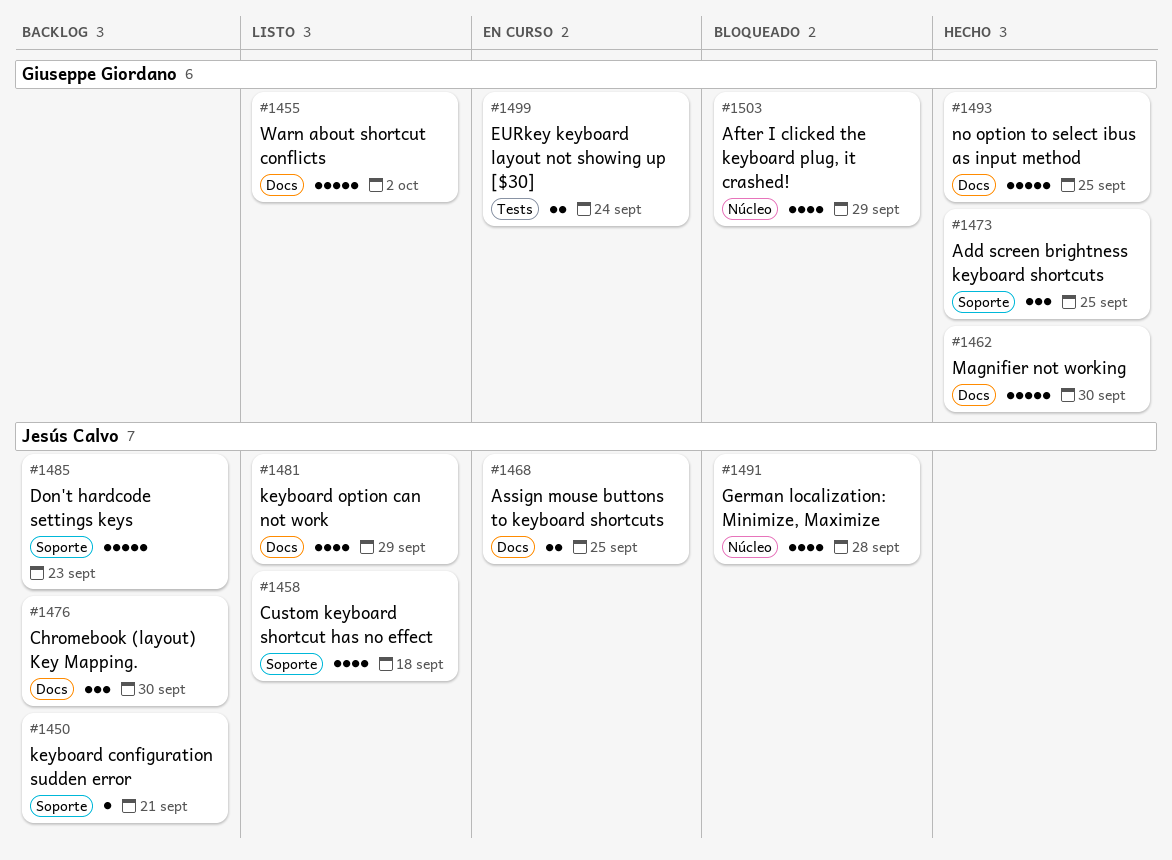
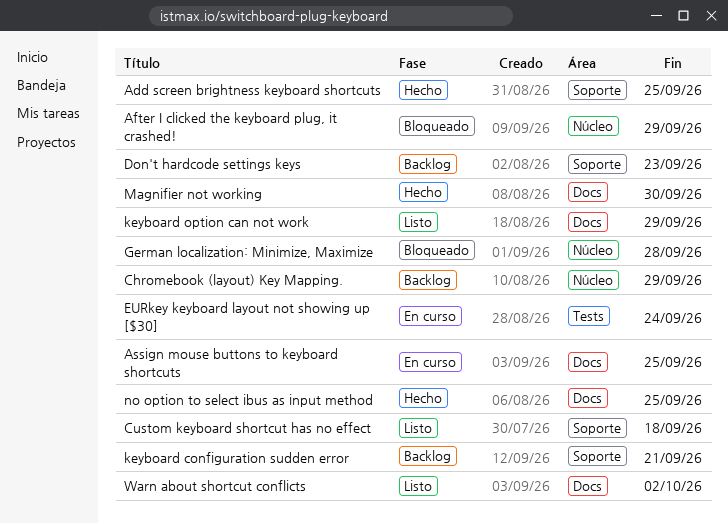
Chromebook (layout) Key Mapping., label: Docs -> Núcleo
Chromebook (layout) Key Mapping., due: Sep 30 -> Sep 29

